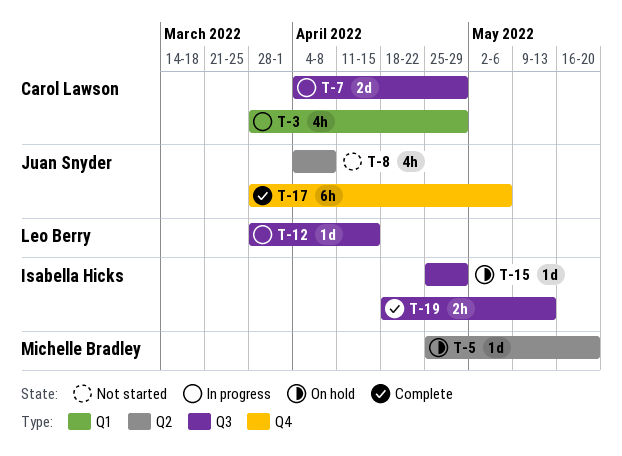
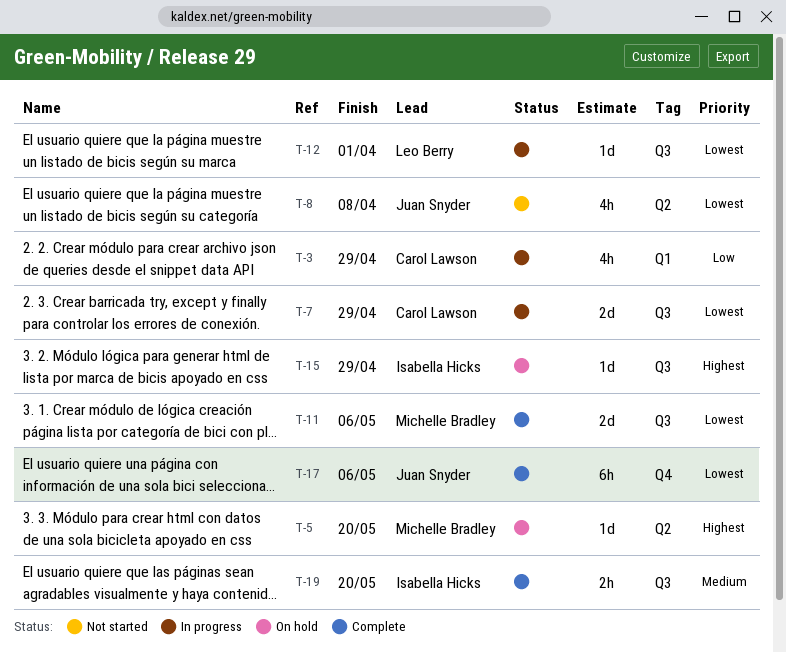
T-11: none -> present
T-12, due: Apr 15 -> Apr 1
T-19, due: May 13 -> May 20

